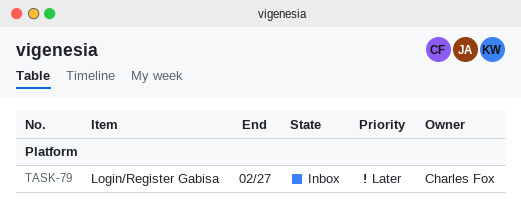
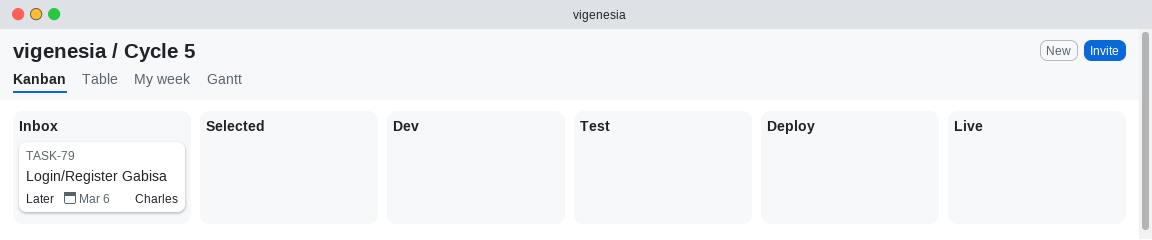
TASK-79, due: Feb 27 -> Mar 6

